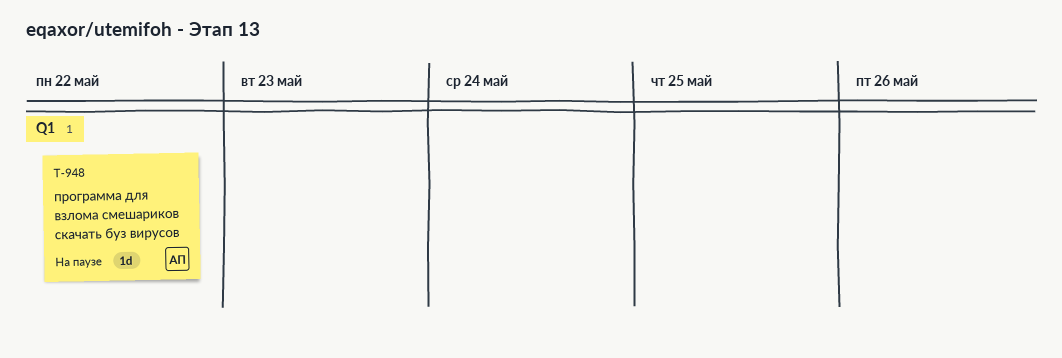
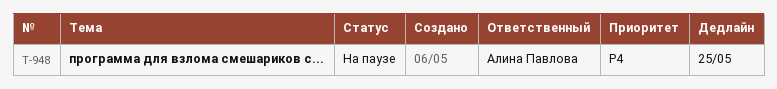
T-948, due: May 22 -> May 25

